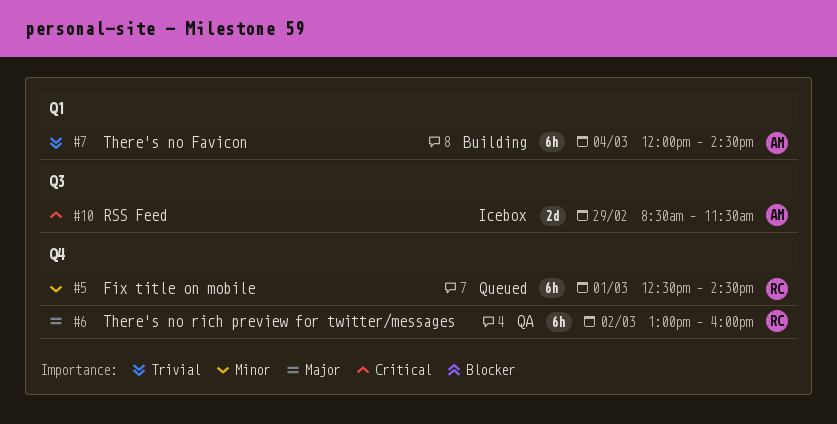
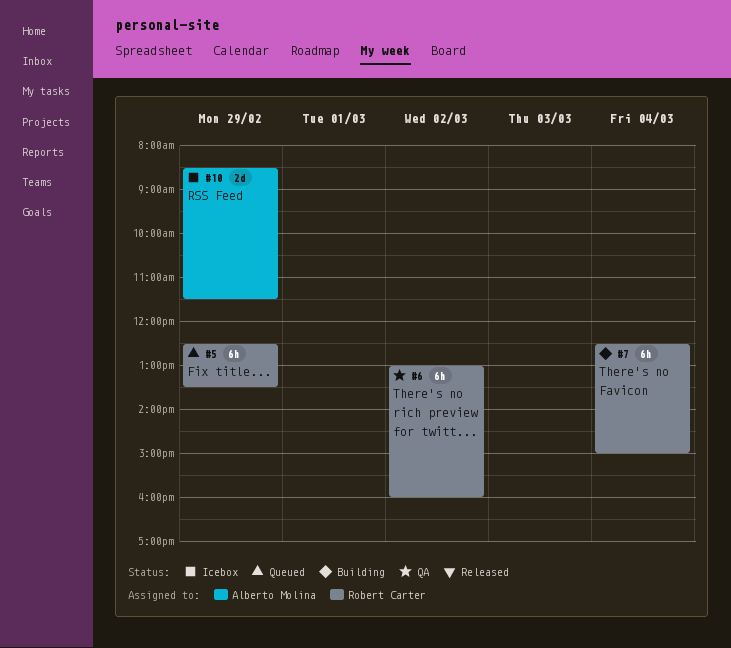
#5, day: Mar 1 -> Feb 29
#5, ends: 14:30 -> 13:30
#7, owner: Alberto Molina -> Robert Carter
#7, begins: 12:00 -> 12:30
#7, ends: 14:30 -> 15:00

